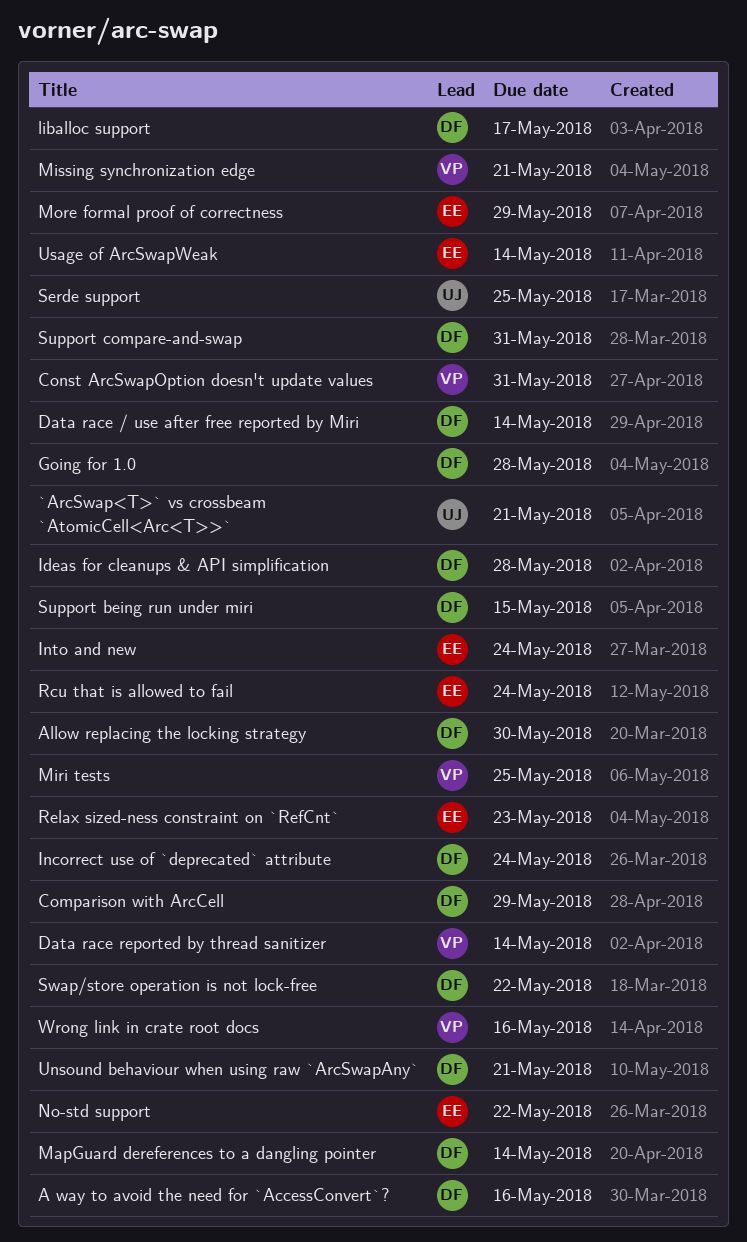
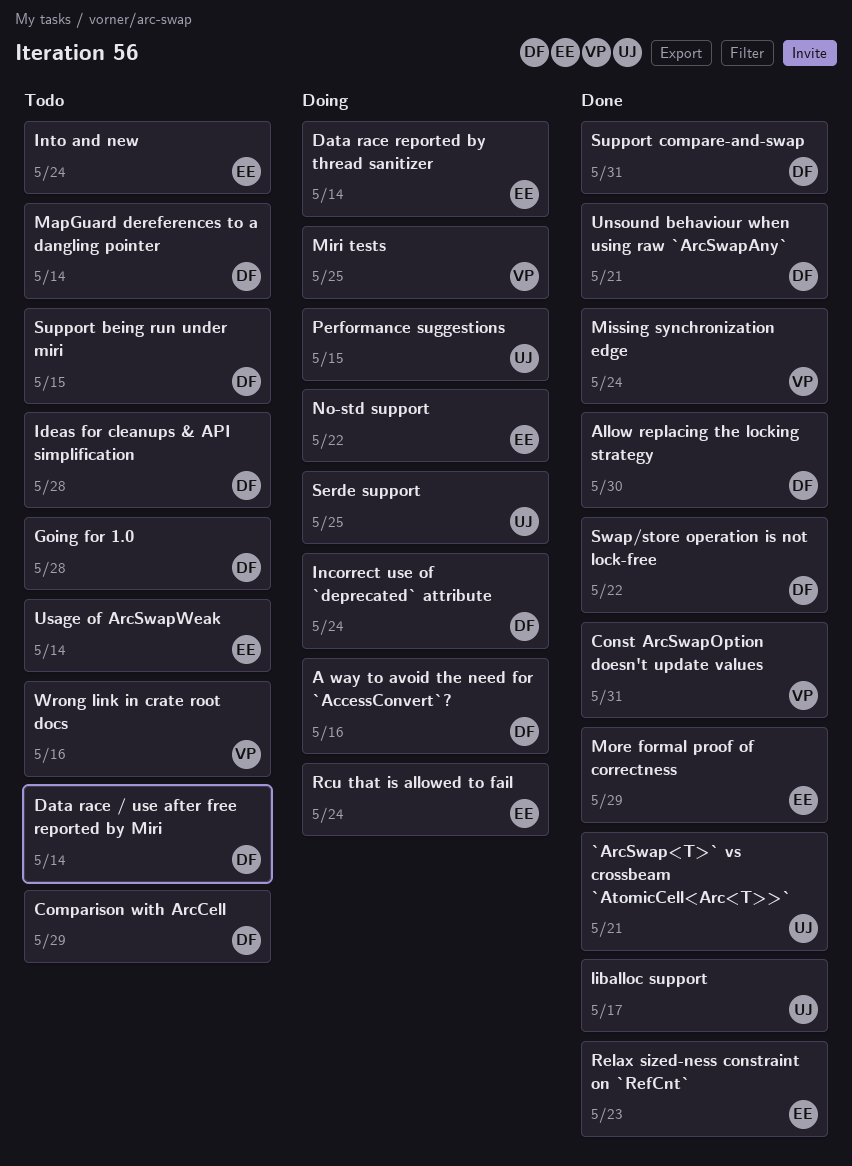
Data race reported by thread sanitizer, owner: VP -> EE
liballoc support, owner: DF -> UJ
Missing synchronization edge, due: May 21 -> May 24
Performance suggestions: none -> present

